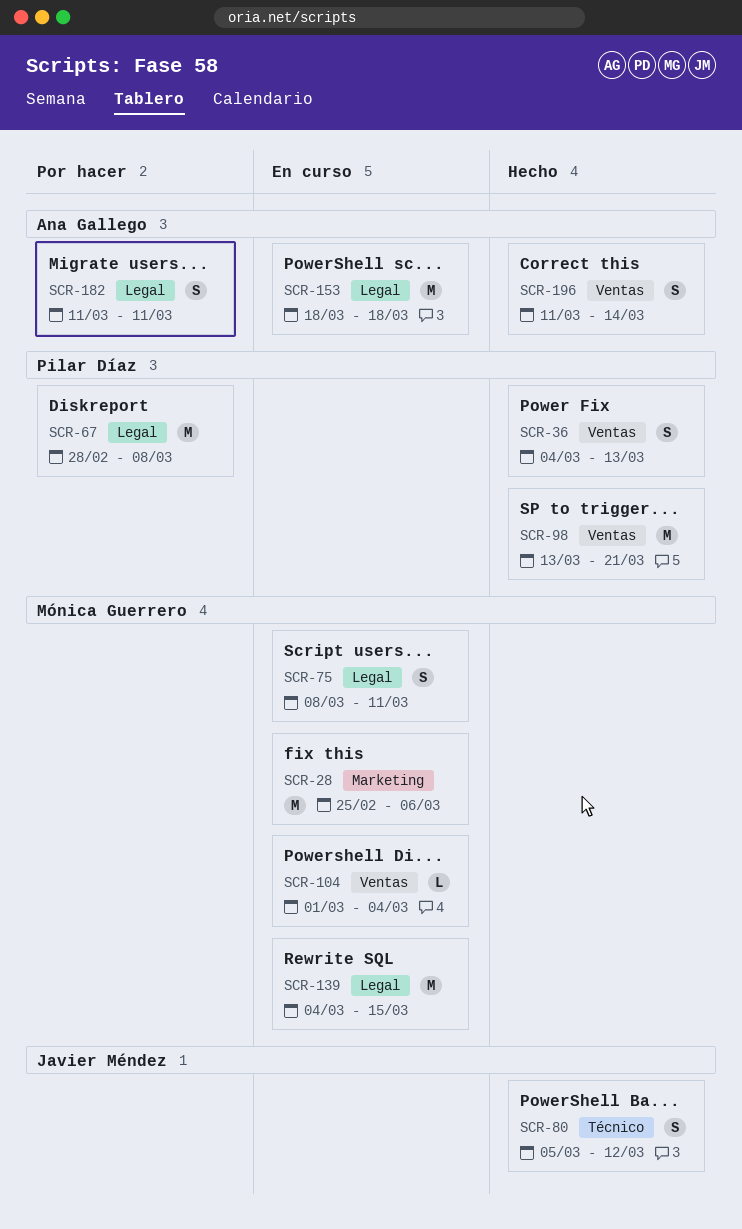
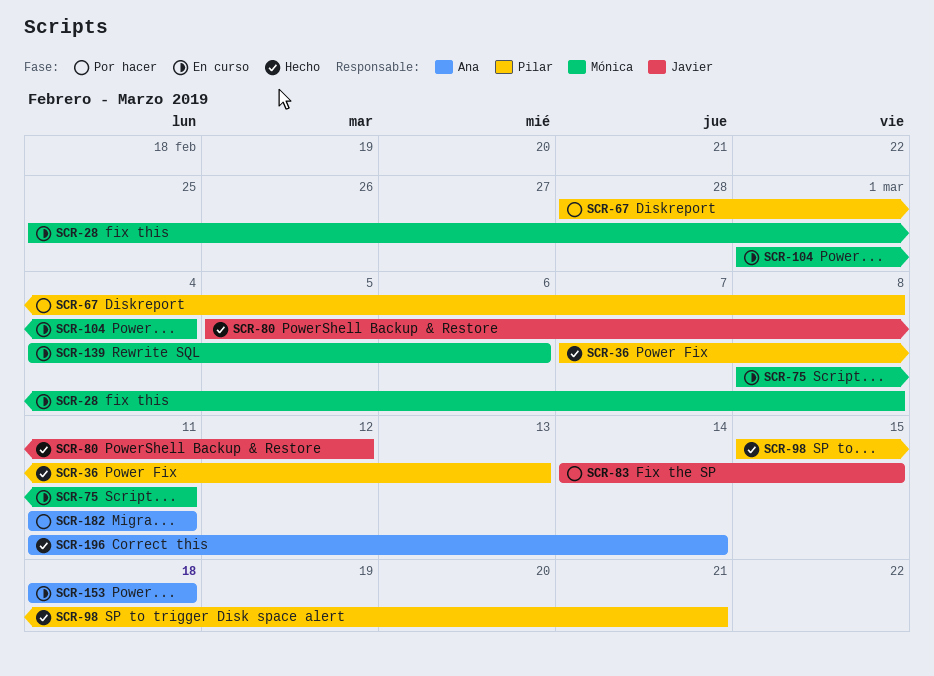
SCR-28, due: Mar 6 -> Mar 8
SCR-36, start: Mar 4 -> Mar 7
SCR-83: none -> present
SCR-98, start: Mar 13 -> Mar 15
SCR-139, due: Mar 15 -> Mar 6

